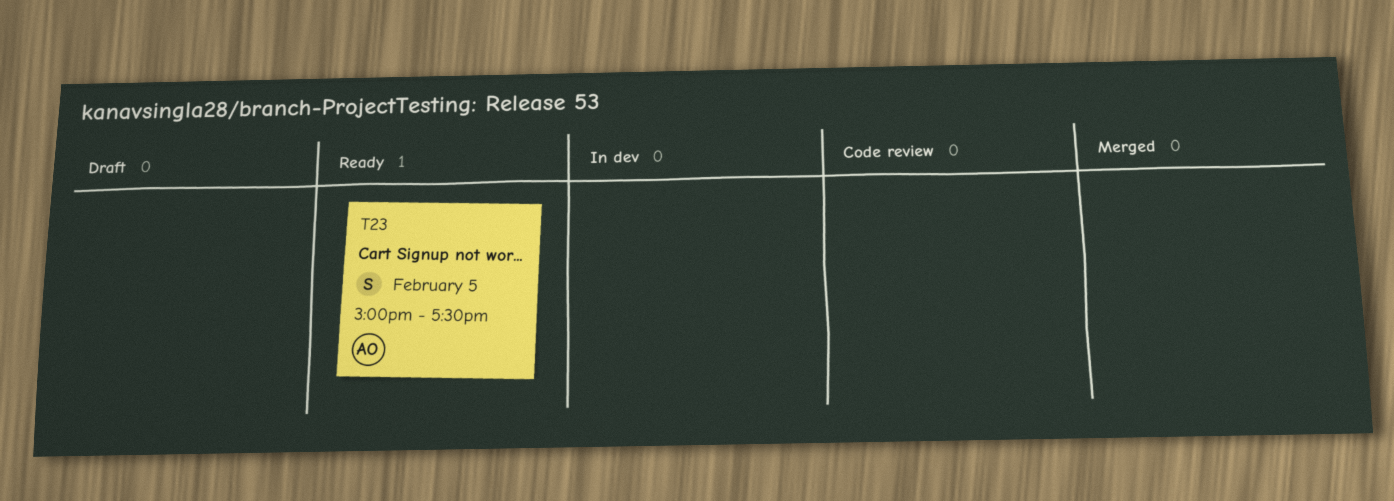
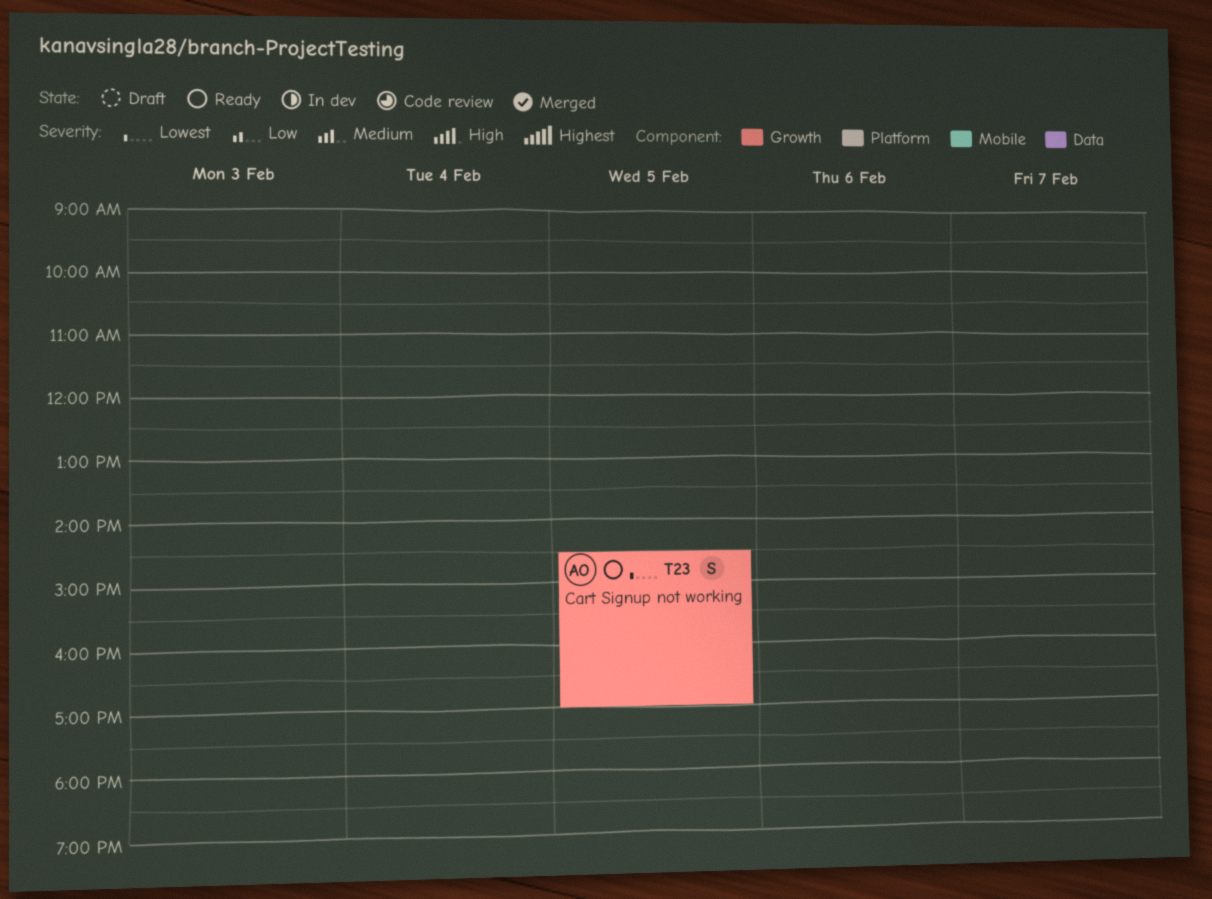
T23, begins: 15:00 -> 14:30
T23, ends: 17:30 -> 17:00

